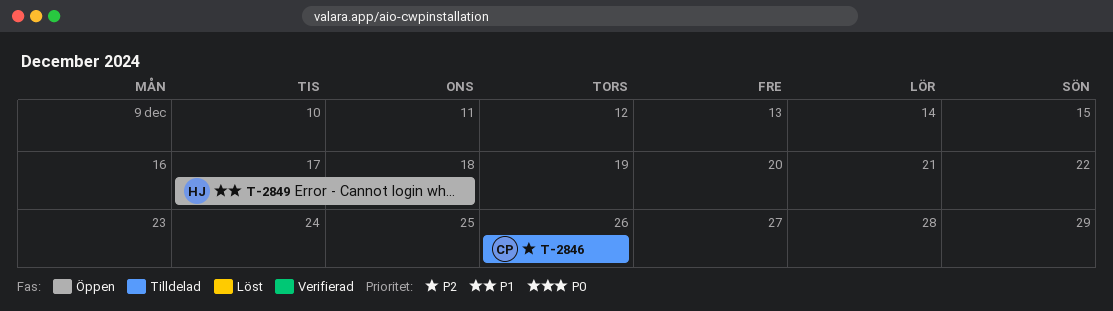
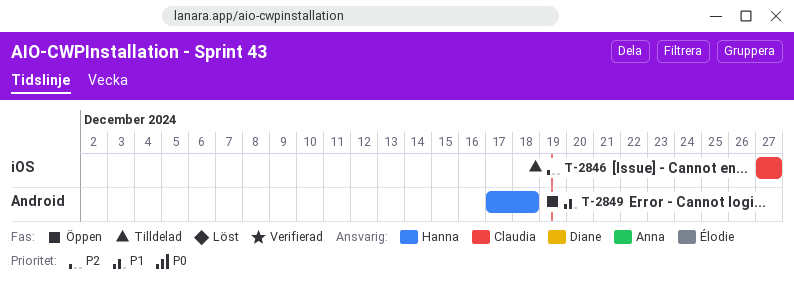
T-2846, start: Dec 26 -> Dec 27
T-2846, due: Dec 26 -> Dec 27

